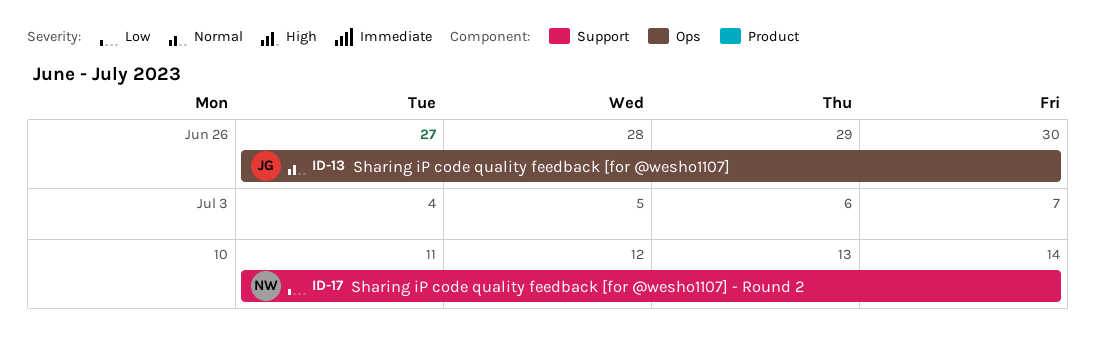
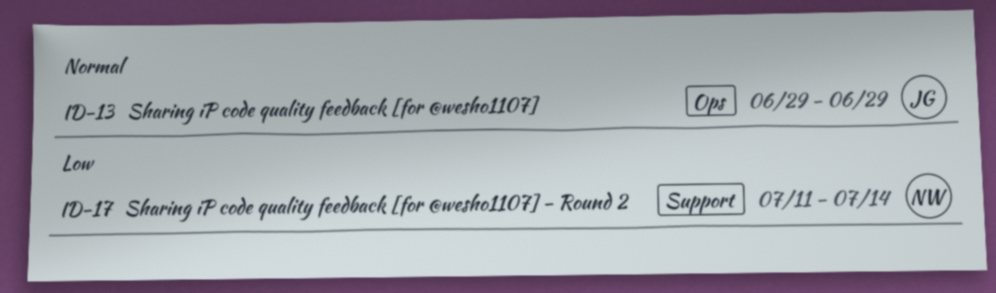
ID-13, start: Jun 27 -> Jun 29
ID-13, due: Jun 30 -> Jun 29

